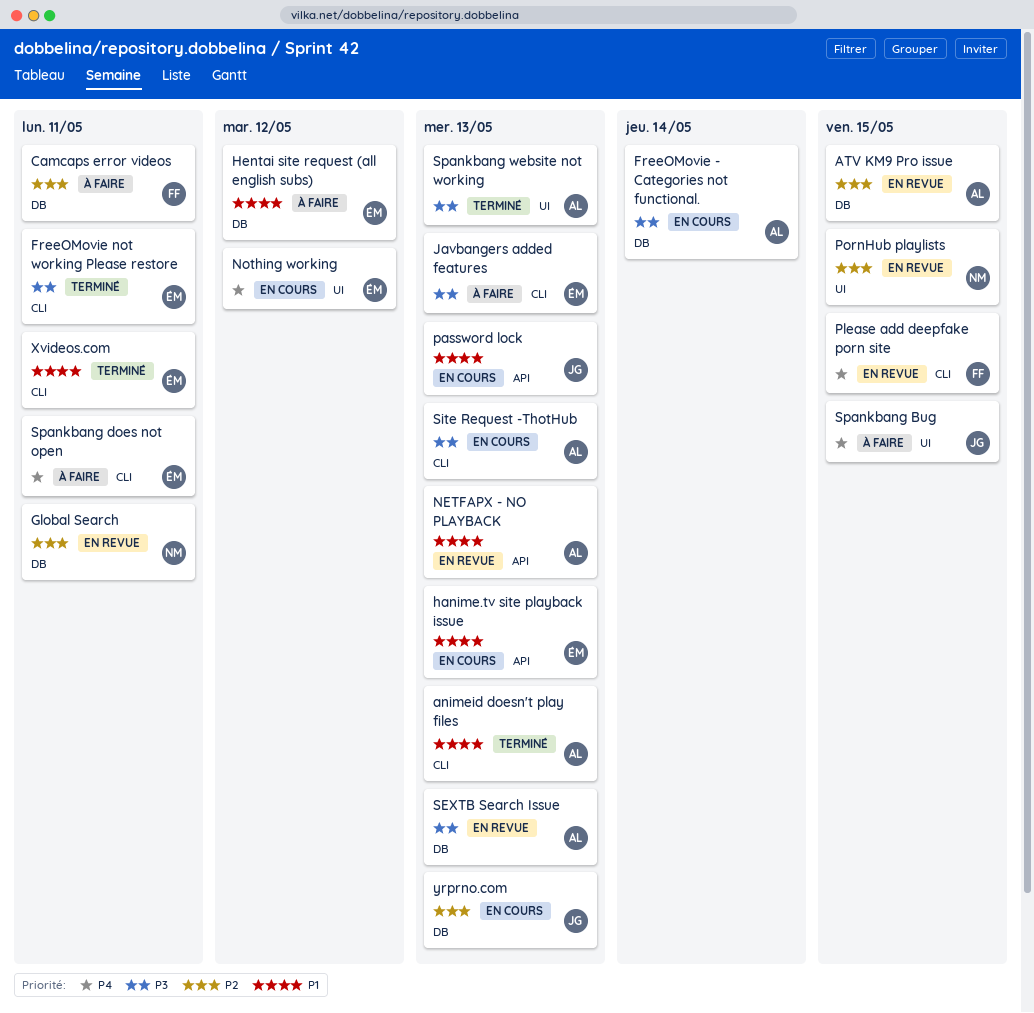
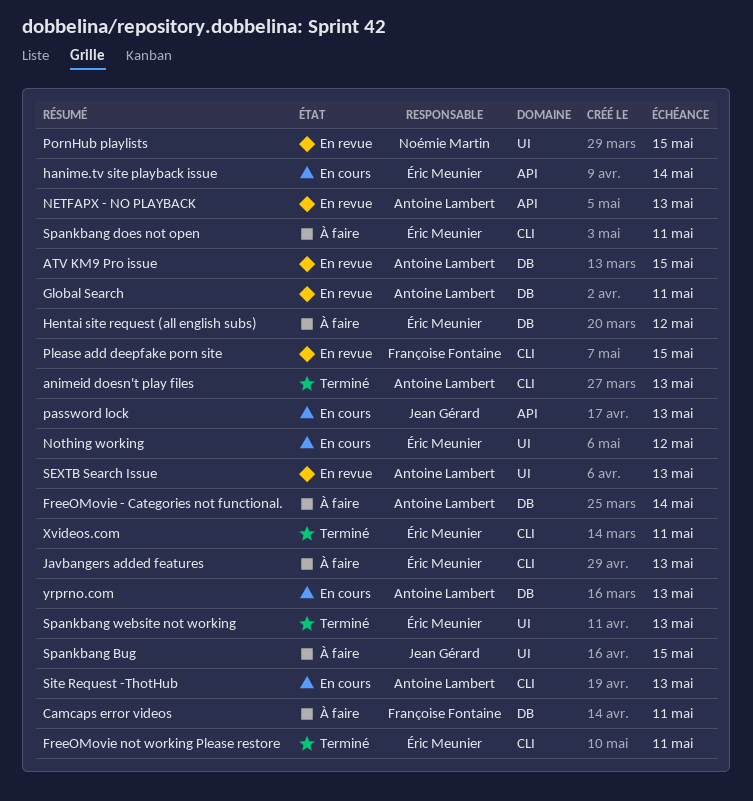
FreeOMovie - Categories not functional., status: En cours -> À faire
Global Search, owner: Noémie Martin -> Antoine Lambert
hanime.tv site playback issue, due: May 13 -> May 14
SEXTB Search Issue, label: DB -> UI
Spankbang website not working, owner: Antoine Lambert -> Éric Meunier
yrprno.com, owner: Jean Gérard -> Antoine Lambert

